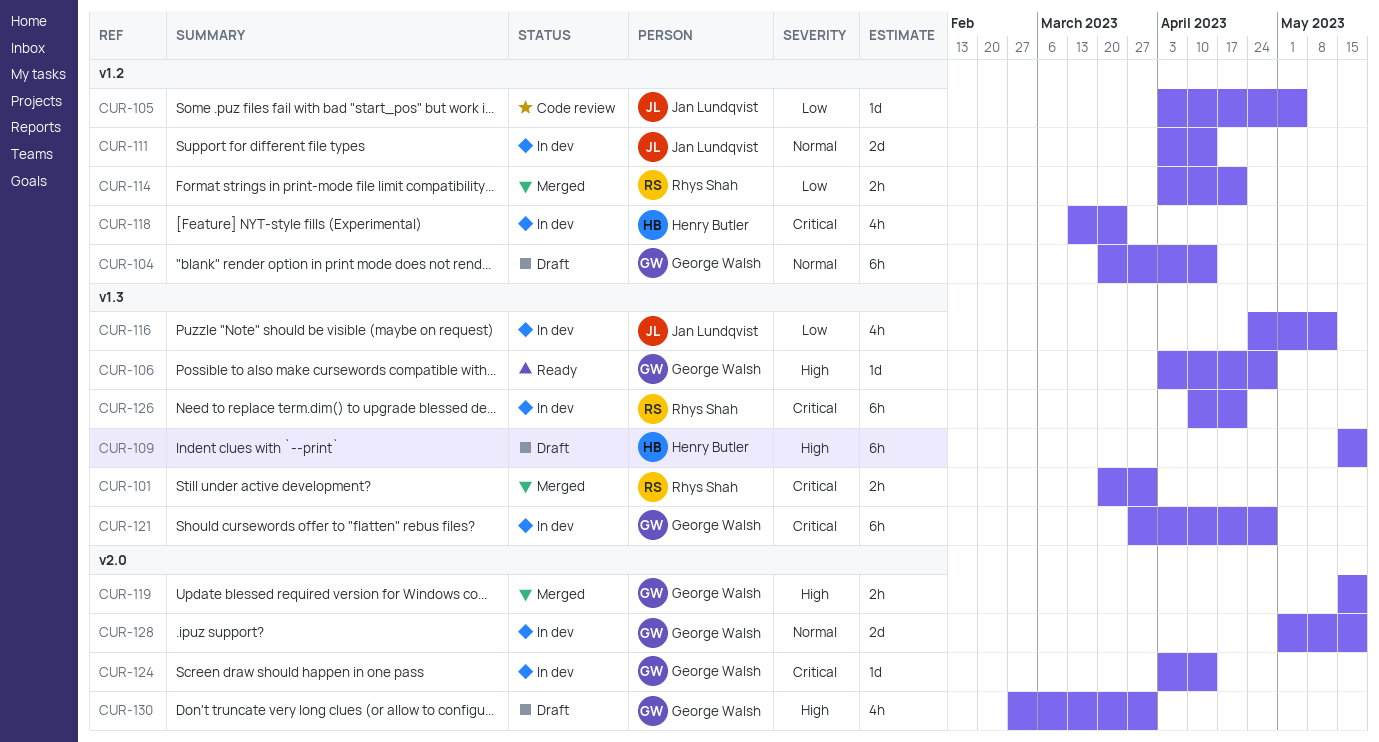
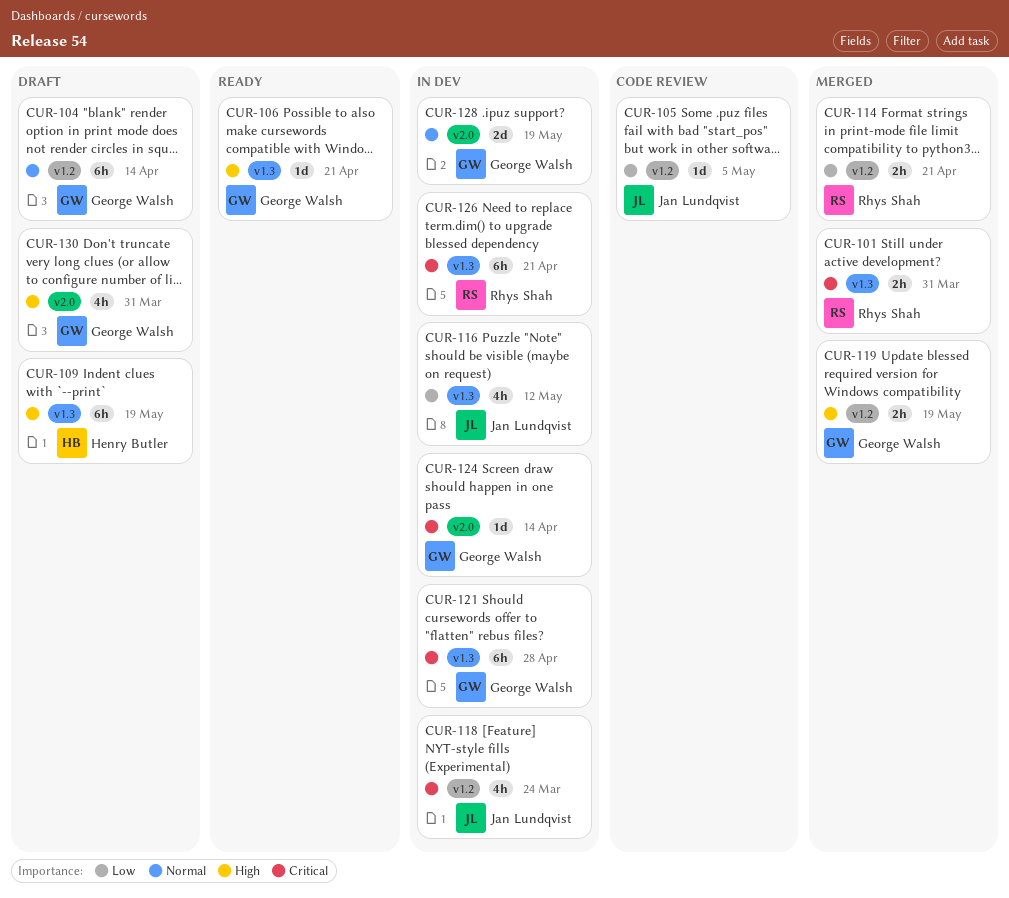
CUR-106, due: Apr 28 -> Apr 21
CUR-111: present -> none
CUR-118, owner: Henry Butler -> Jan Lundqvist
CUR-119, label: v2.0 -> v1.2

